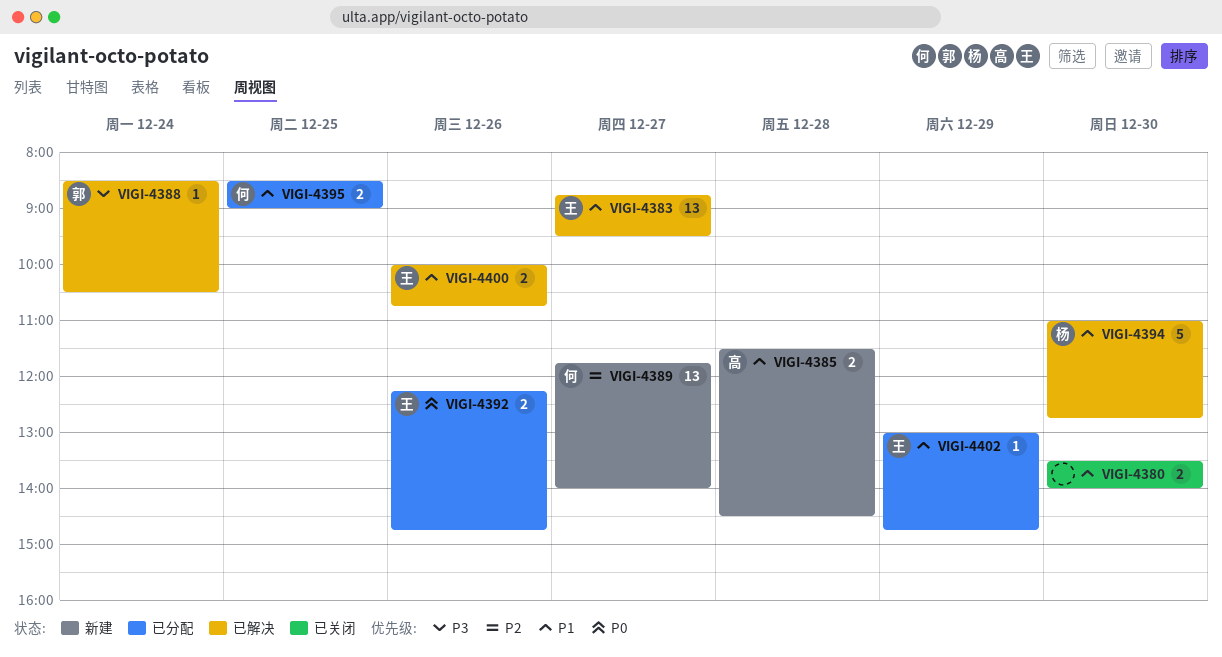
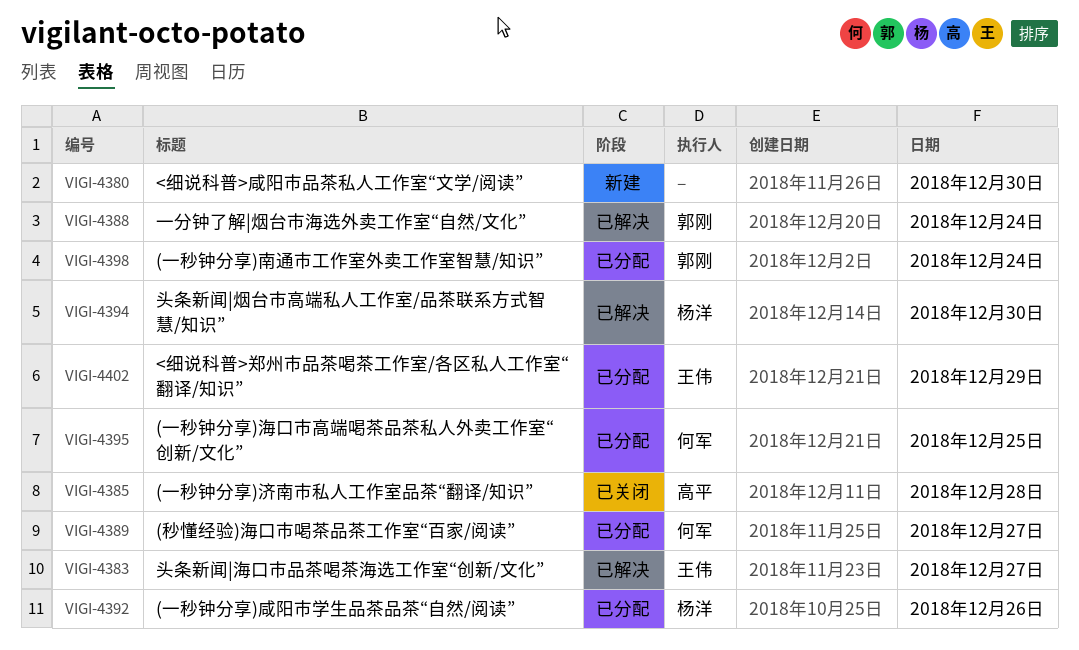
VIGI-4380, status: 已关闭 -> 新建
VIGI-4385, status: 新建 -> 已关闭
VIGI-4389, status: 新建 -> 已分配
VIGI-4392, owner: 王伟 -> 杨洋
VIGI-4398: none -> present
VIGI-4400: present -> none

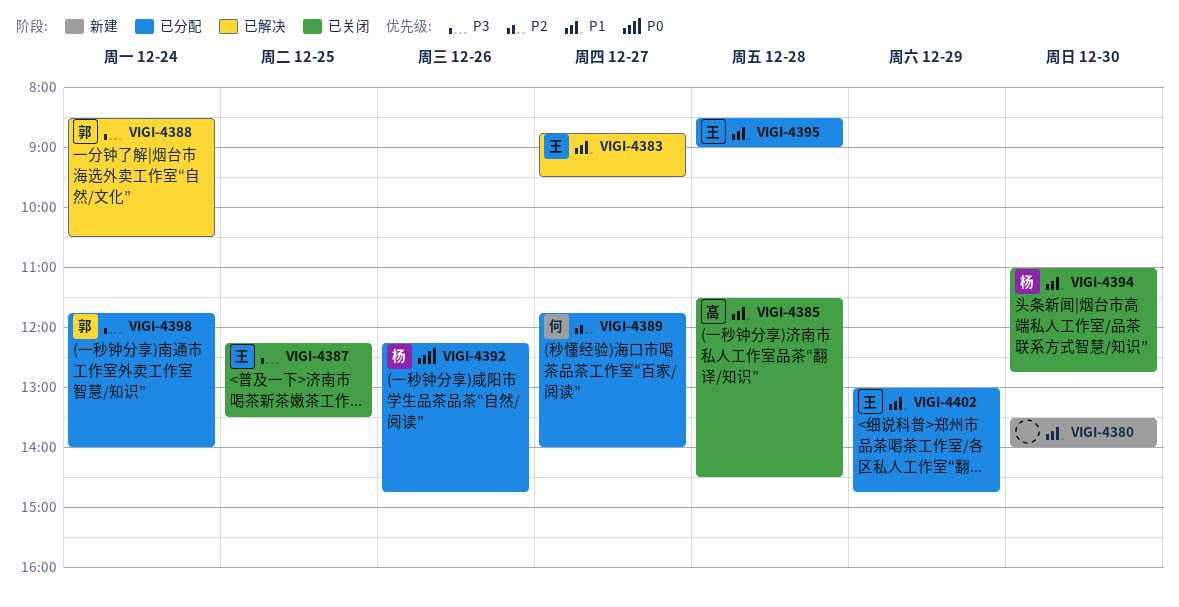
VIGI-4387: none -> present
VIGI-4394, status: 已解决 -> 已关闭
VIGI-4395, owner: 何军 -> 王伟
VIGI-4395, day: Dec 25 -> Dec 28

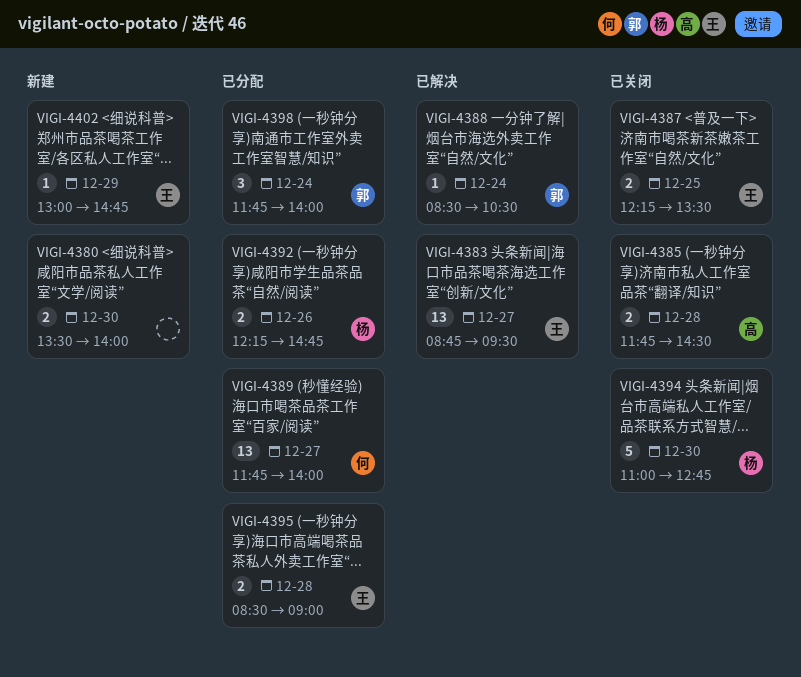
VIGI-4385, begins: 11:30 -> 11:45
VIGI-4402, status: 已分配 -> 新建

